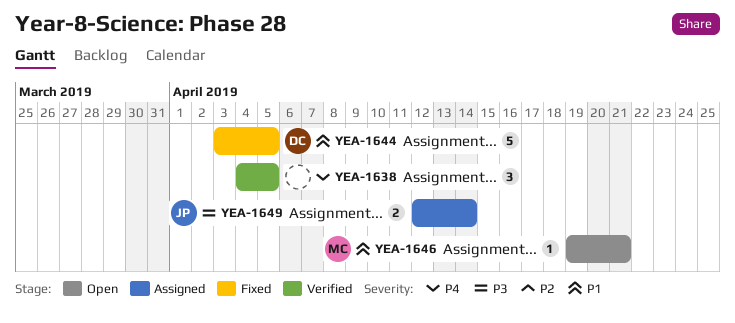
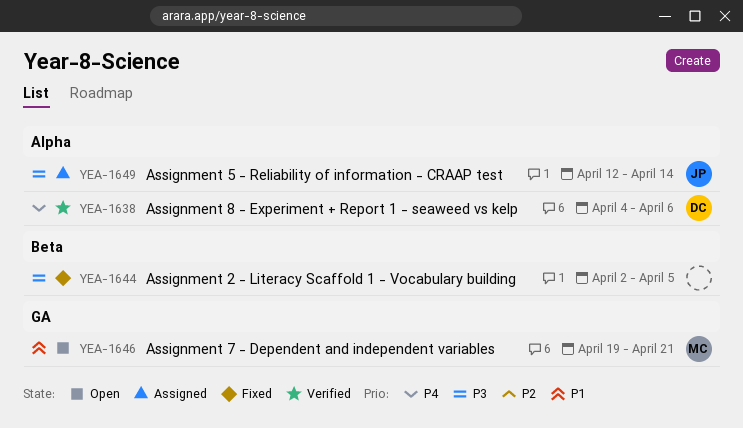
YEA-1638, owner: none -> DC
YEA-1638, due: Apr 5 -> Apr 6
YEA-1644, owner: DC -> none
YEA-1644, priority: P1 -> P3
YEA-1644, start: Apr 3 -> Apr 2

